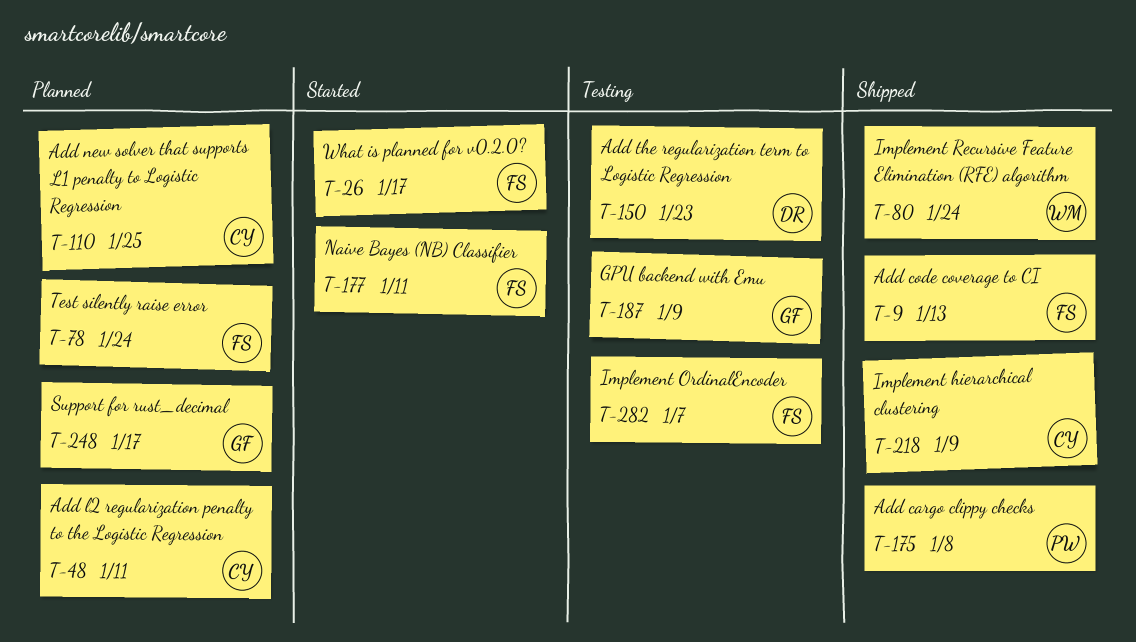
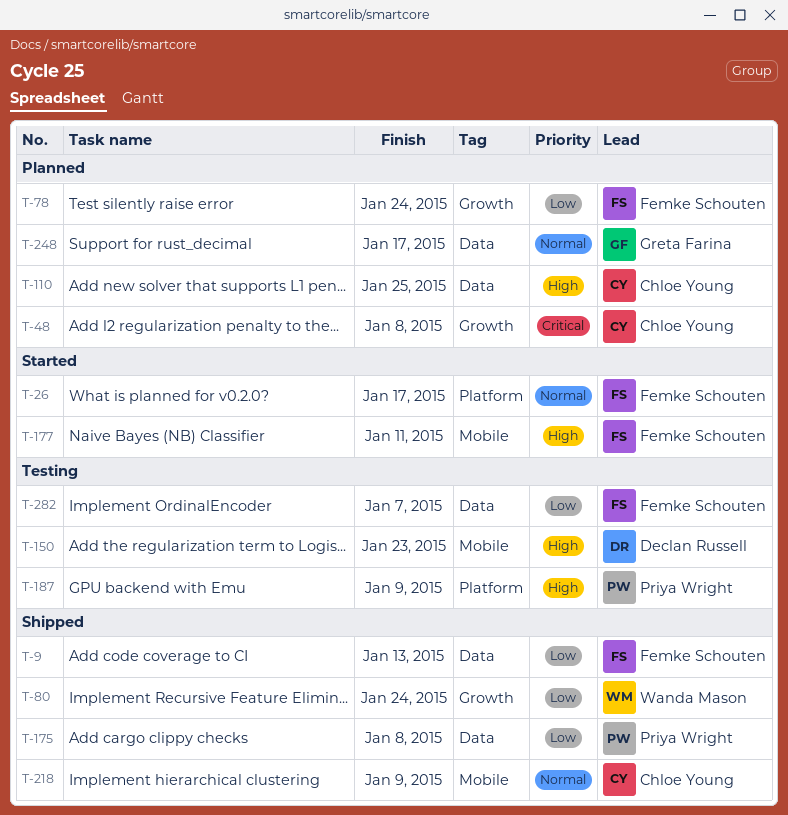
T-48, due: Jan 11 -> Jan 8
T-187, owner: Greta Farina -> Priya Wright

